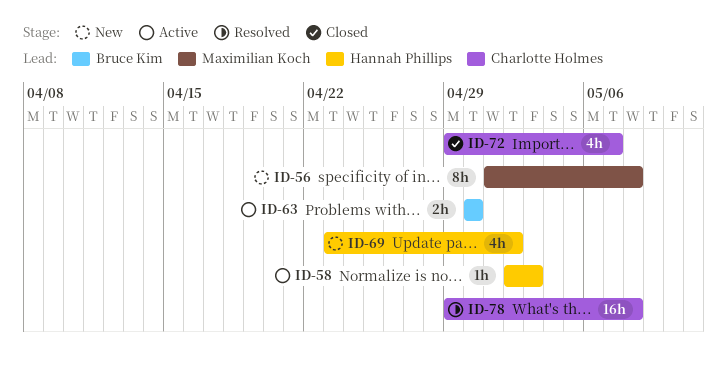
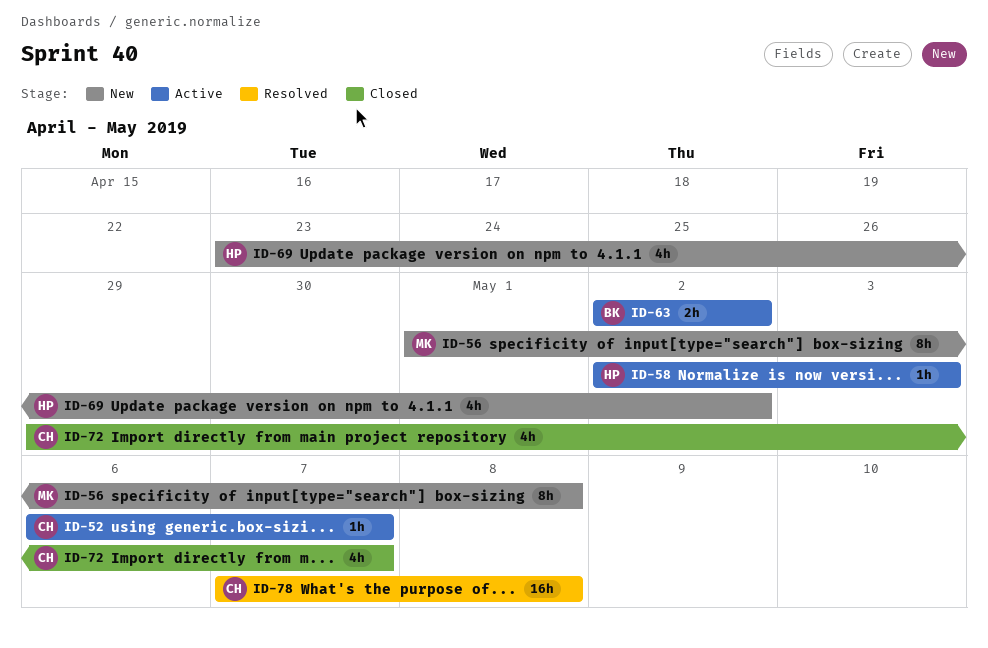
ID-52: none -> present
ID-63, start: Apr 30 -> May 2
ID-63, due: Apr 30 -> May 2
ID-78, start: Apr 29 -> May 7

